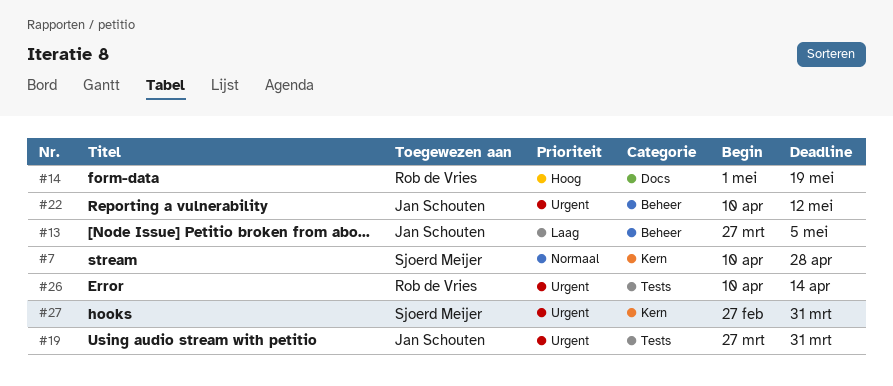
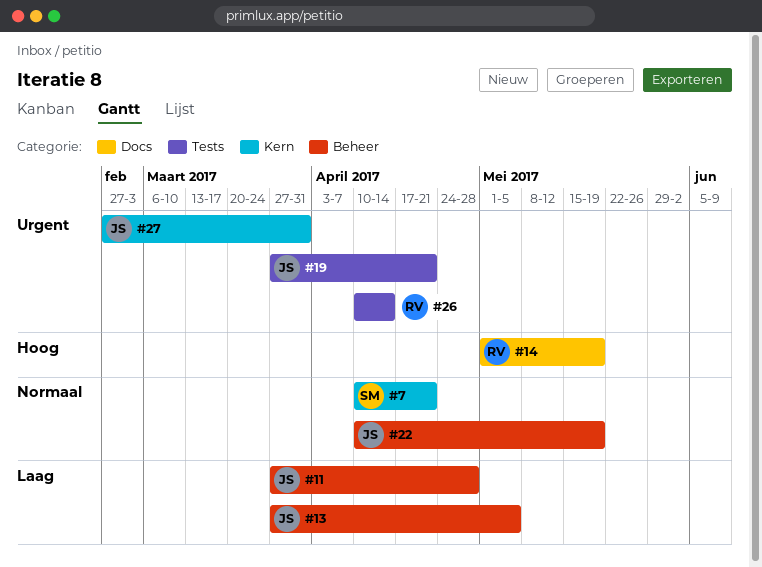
#7, due: Apr 28 -> Apr 21
#11: none -> present
#19, due: Mar 31 -> Apr 21
#22, priority: Urgent -> Normaal
#22, due: May 12 -> May 19
#27, owner: Sjoerd Meijer -> Jan Schouten

